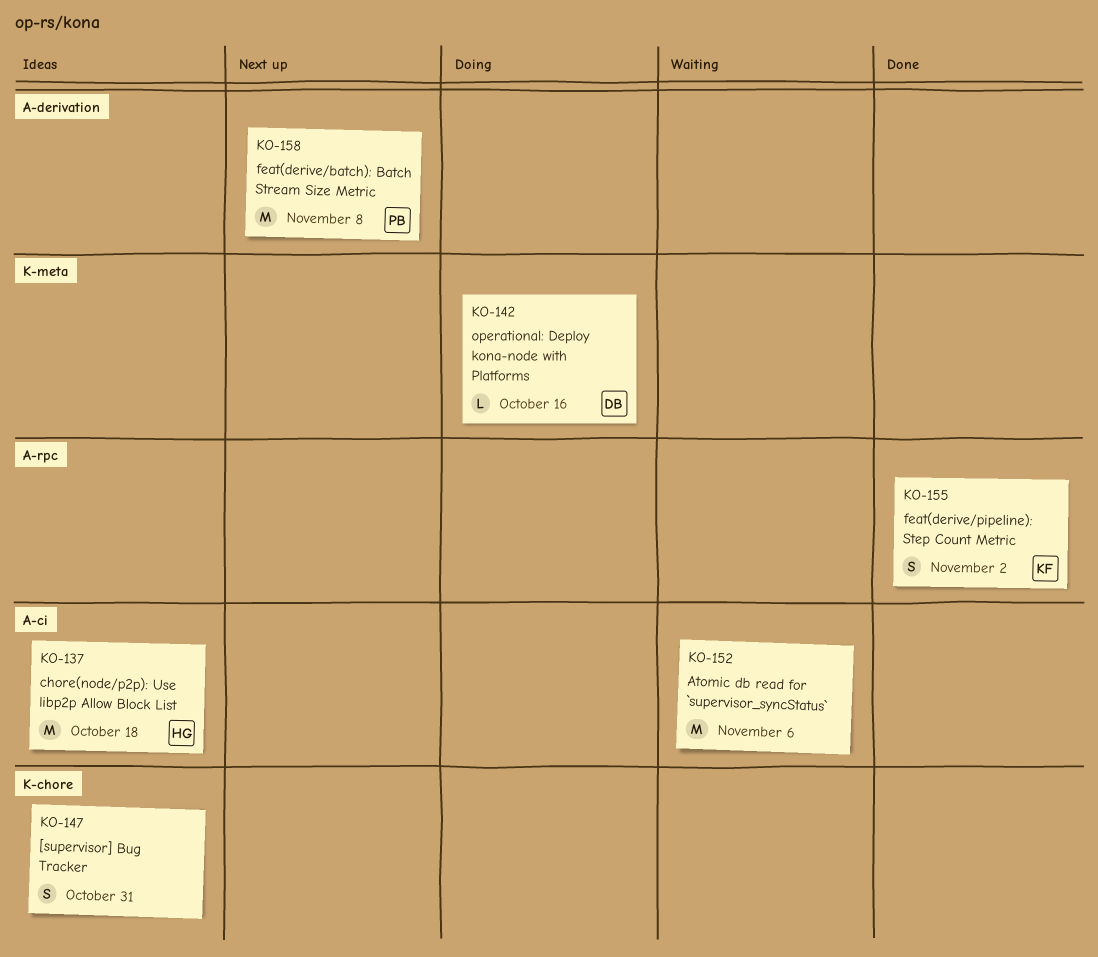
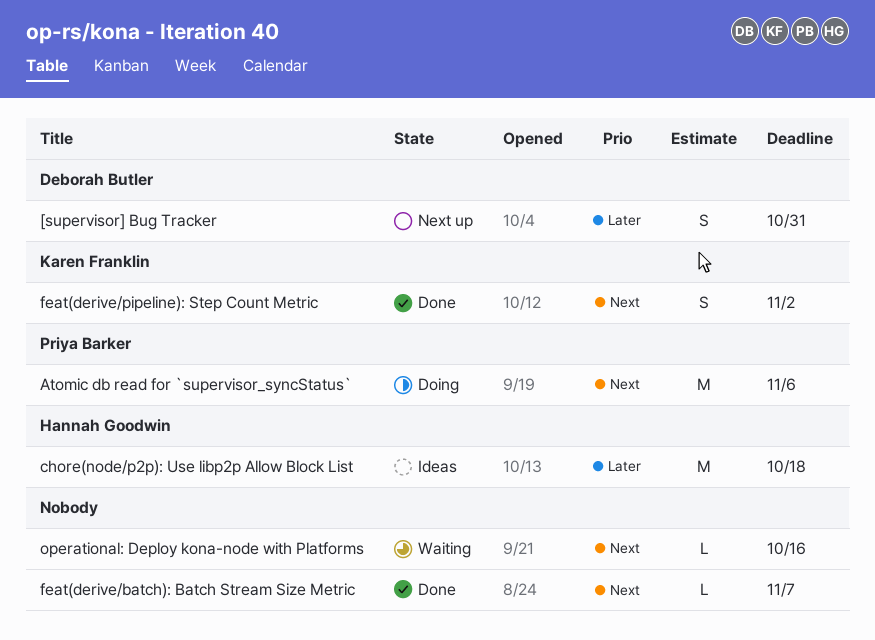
[supervisor] Bug Tracker, status: Ideas -> Next up
[supervisor] Bug Tracker, owner: none -> Deborah Butler
Atomic db read for `supervisor_syncStatus`, status: Waiting -> Doing
Atomic db read for `supervisor_syncStatus`, owner: none -> Priya Barker
feat(derive/batch): Batch Stream Size Metric, status: Next up -> Done
feat(derive/batch): Batch Stream Size Metric, owner: Priya Barker -> none
feat(derive/batch): Batch Stream Size Metric, estimate: M -> L
feat(derive/batch): Batch Stream Size Metric, due: Nov 8 -> Nov 7
operational: Deploy kona-node with Platforms, status: Doing -> Waiting
operational: Deploy kona-node with Platforms, owner: Deborah Butler -> none

